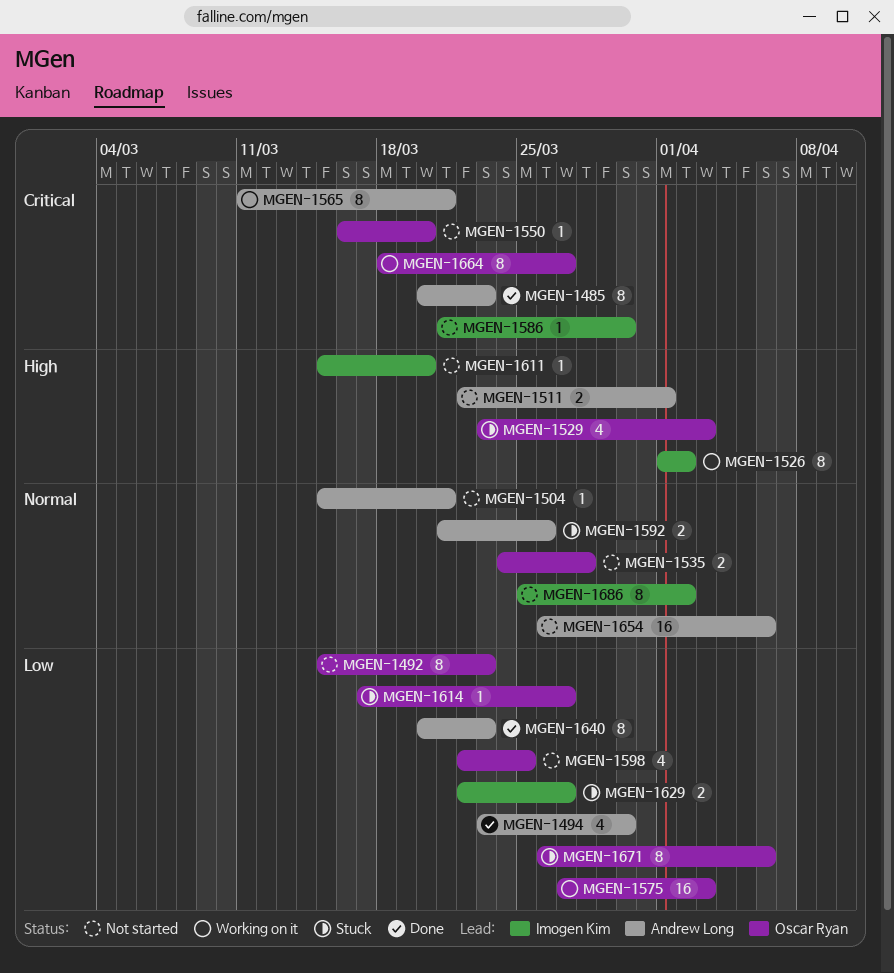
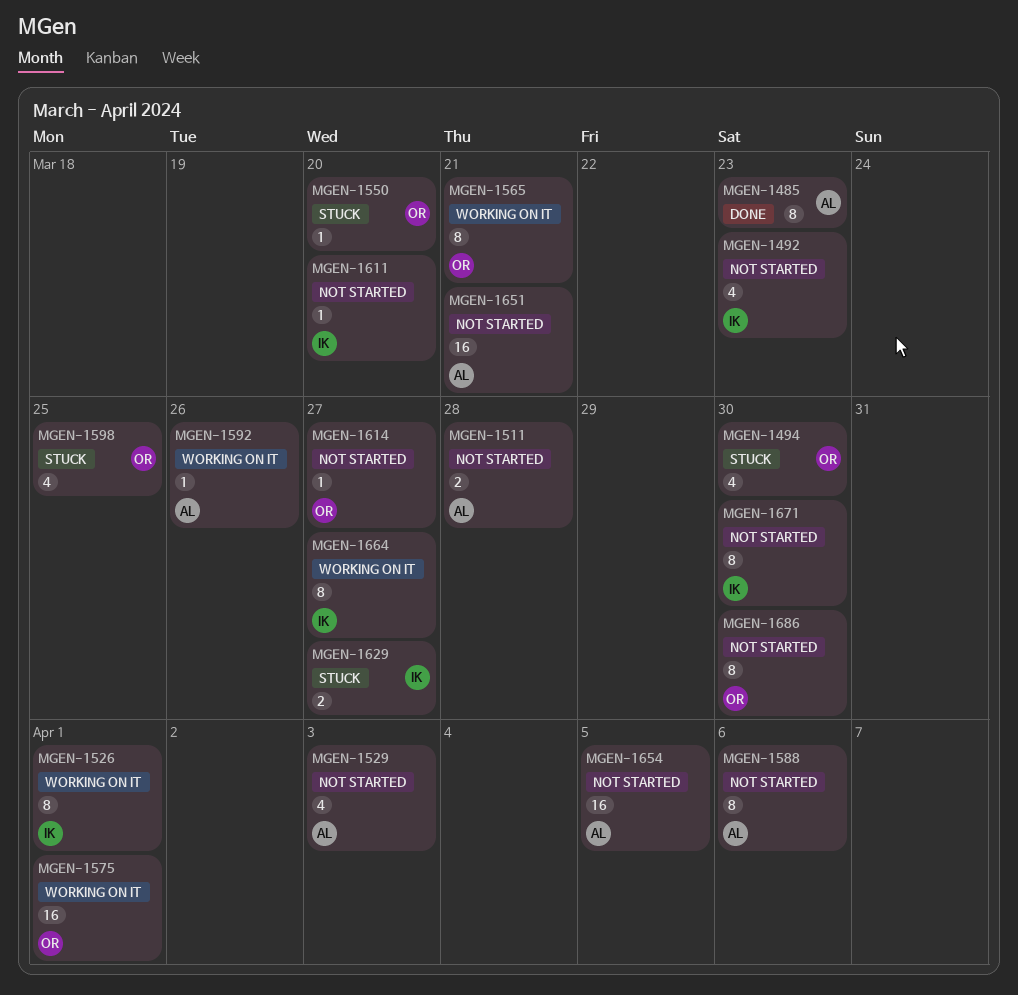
MGEN-1492, owner: Oscar Ryan -> Imogen Kim
MGEN-1492, estimate: 8 -> 4
MGEN-1494, status: Done -> Stuck
MGEN-1494, owner: Andrew Long -> Oscar Ryan
MGEN-1504: present -> none
MGEN-1511, due: Apr 1 -> Mar 28
MGEN-1526, due: Apr 2 -> Apr 1
MGEN-1529, status: Stuck -> Not started
MGEN-1529, owner: Oscar Ryan -> Andrew Long
MGEN-1535: present -> none
MGEN-1550, status: Not started -> Stuck
MGEN-1565, owner: Andrew Long -> Oscar Ryan
MGEN-1575, due: Apr 3 -> Apr 1
MGEN-1586: present -> none
MGEN-1588: none -> present
MGEN-1592, status: Stuck -> Working on it
MGEN-1592, estimate: 2 -> 1
MGEN-1598, status: Not started -> Stuck
MGEN-1614, status: Stuck -> Not started
MGEN-1640: present -> none
MGEN-1651: none -> present
MGEN-1654, due: Apr 6 -> Apr 5
MGEN-1664, owner: Oscar Ryan -> Imogen Kim
MGEN-1671, status: Stuck -> Not started
MGEN-1671, owner: Oscar Ryan -> Imogen Kim
MGEN-1671, due: Apr 6 -> Mar 30
MGEN-1686, owner: Imogen Kim -> Oscar Ryan
MGEN-1686, due: Apr 2 -> Mar 30

